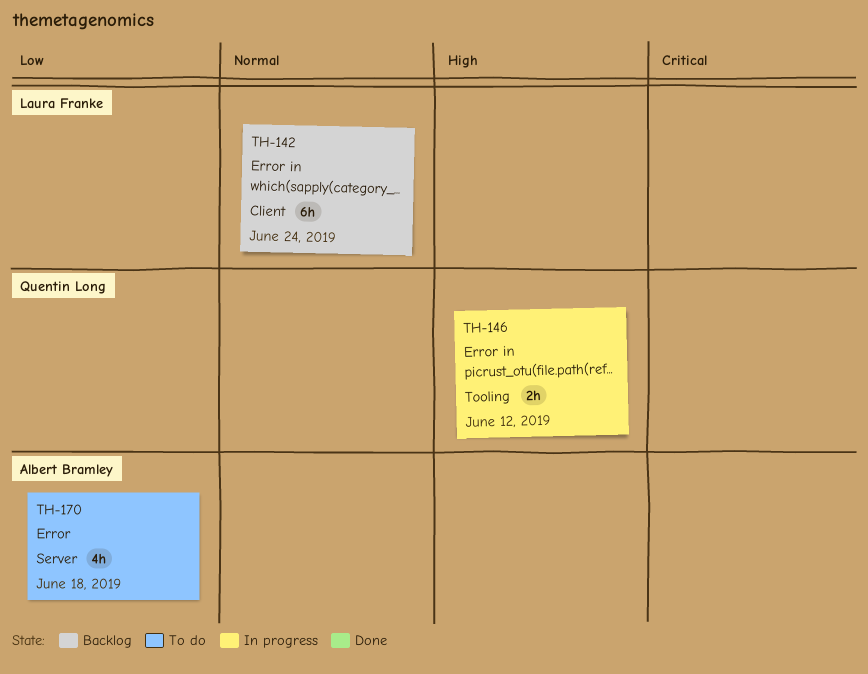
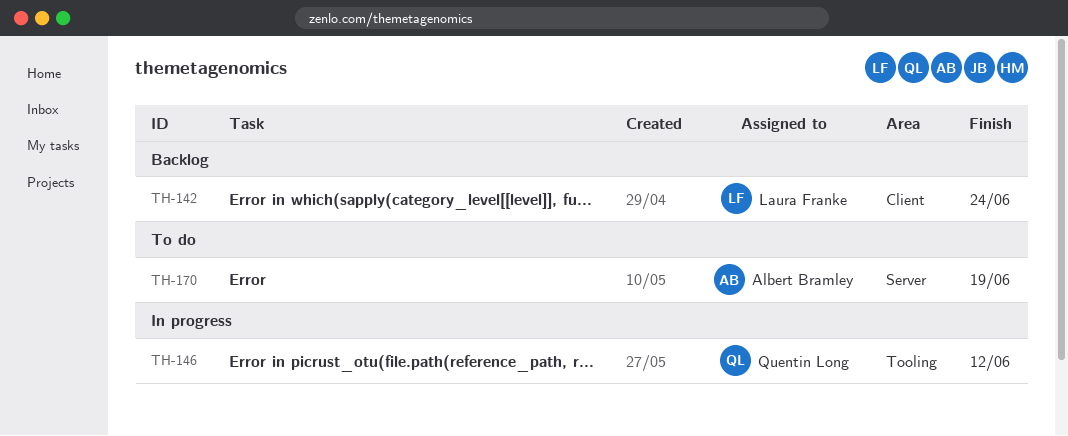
TH-170, due: Jun 18 -> Jun 19

